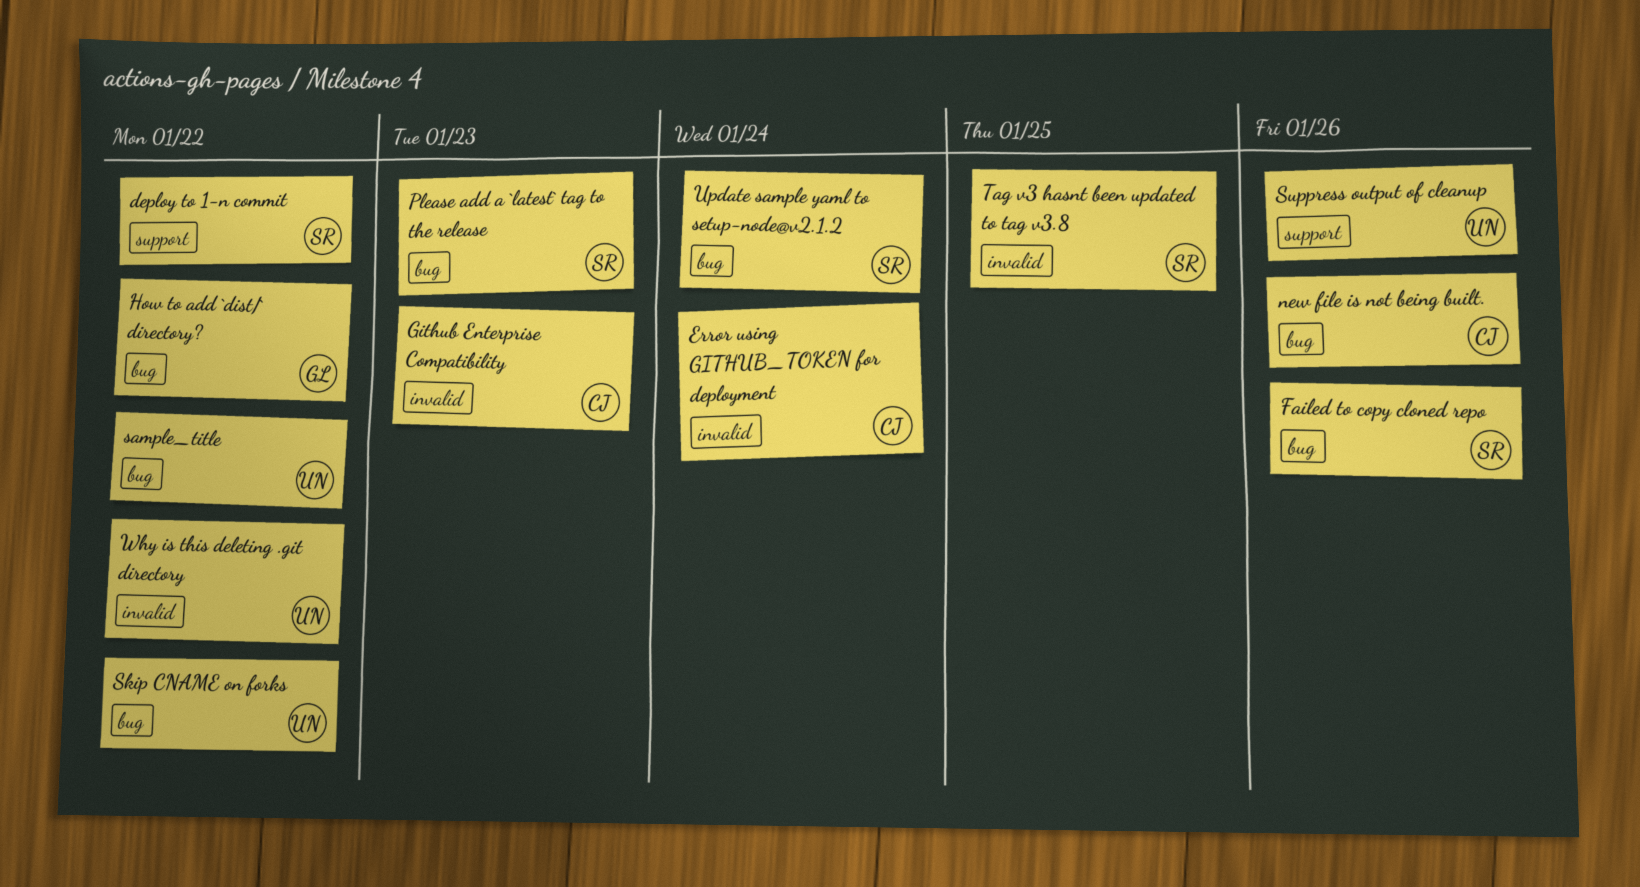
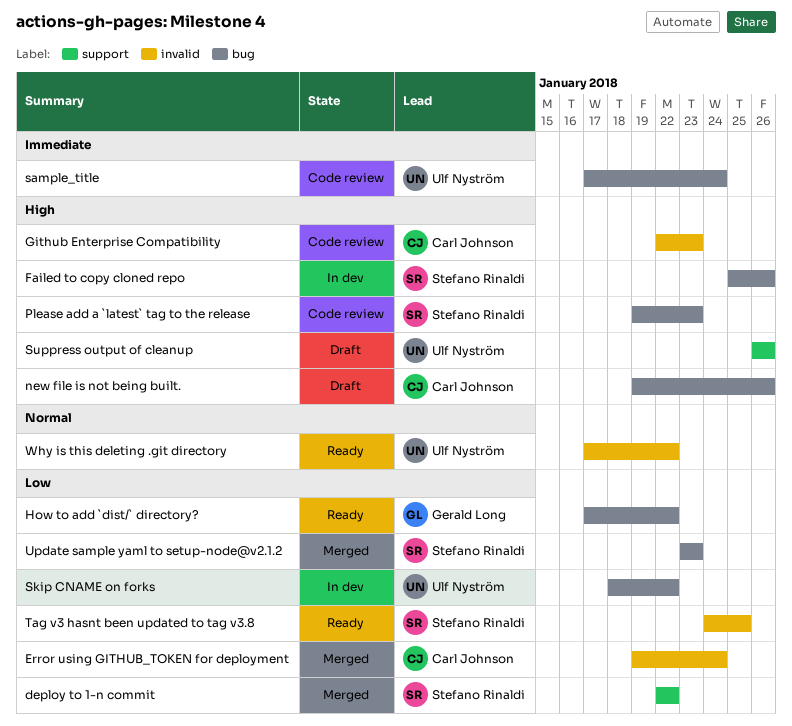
sample_title, due: Jan 22 -> Jan 24
Update sample yaml to setup-node@v2.1.2, due: Jan 24 -> Jan 23

